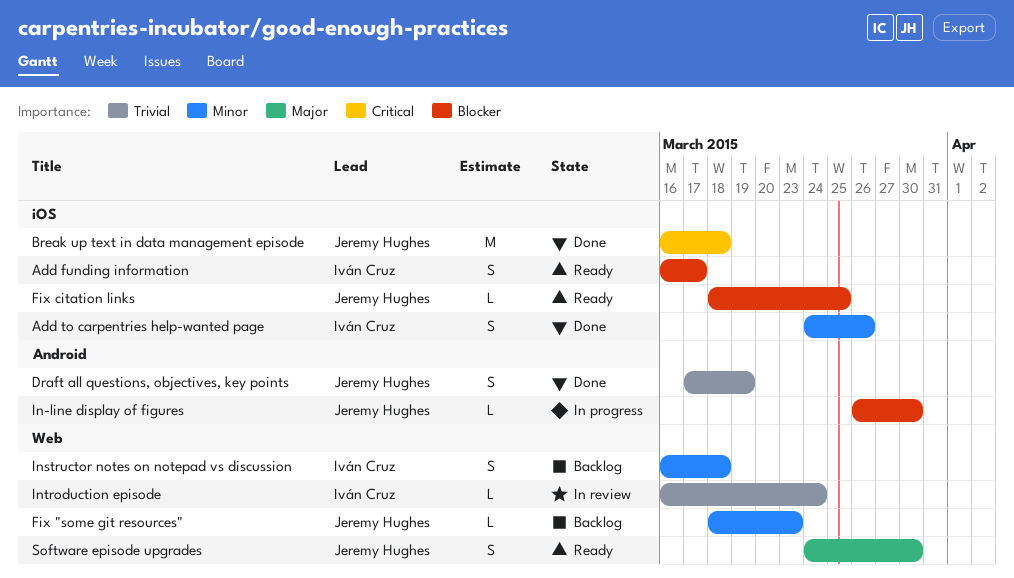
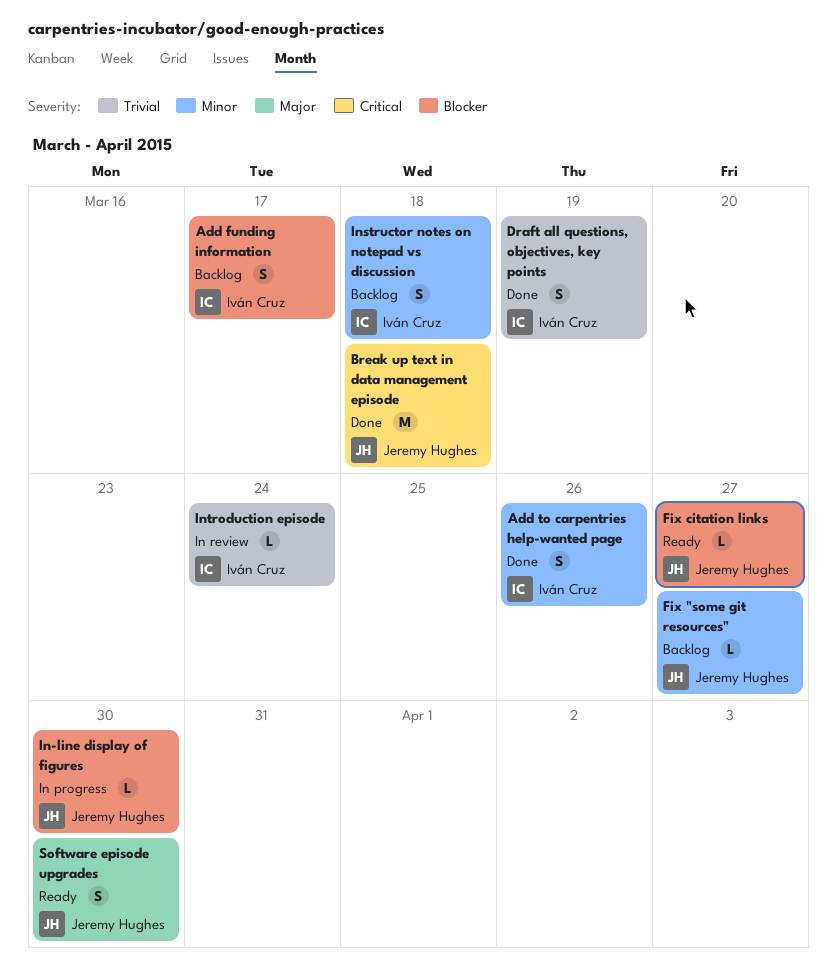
Add funding information, status: Ready -> Backlog
Draft all questions, objectives, key points, owner: Jeremy Hughes -> Iván Cruz
Fix "some git resources", due: Mar 23 -> Mar 27
Fix citation links, due: Mar 25 -> Mar 27

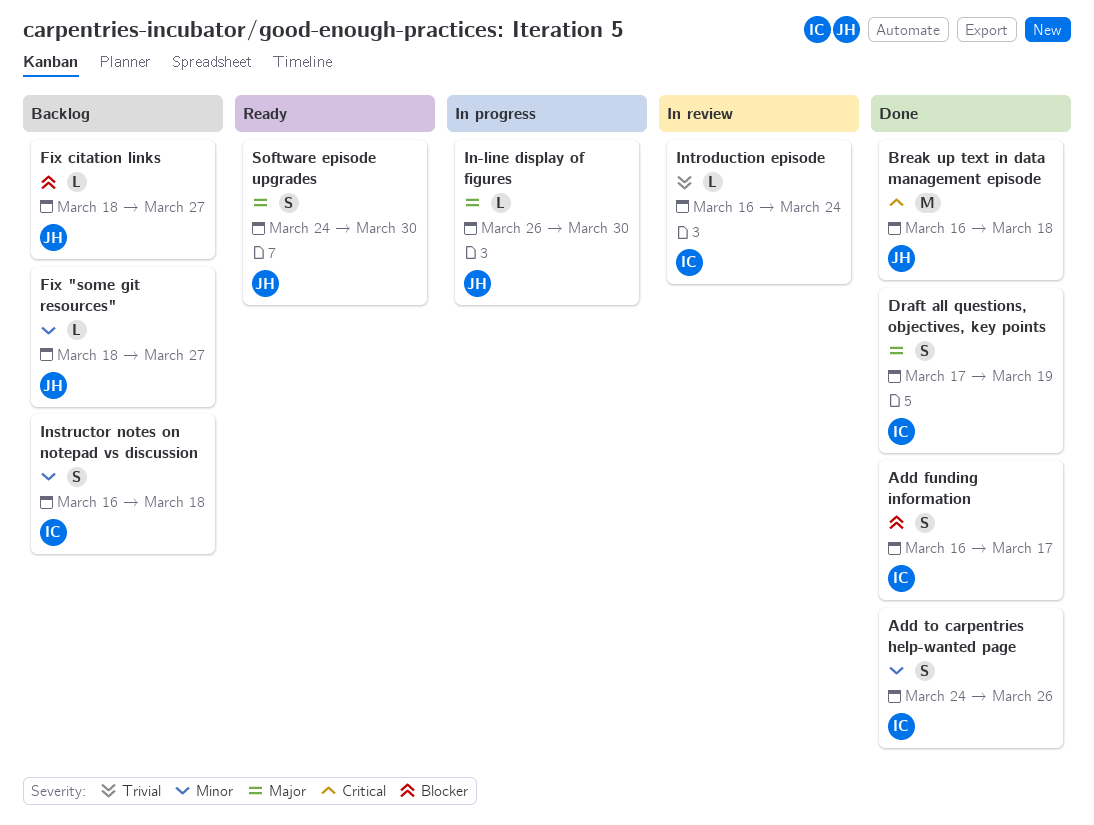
Add funding information, status: Backlog -> Done
Draft all questions, objectives, key points, priority: Trivial -> Major
Fix citation links, status: Ready -> Backlog
In-line display of figures, priority: Blocker -> Major

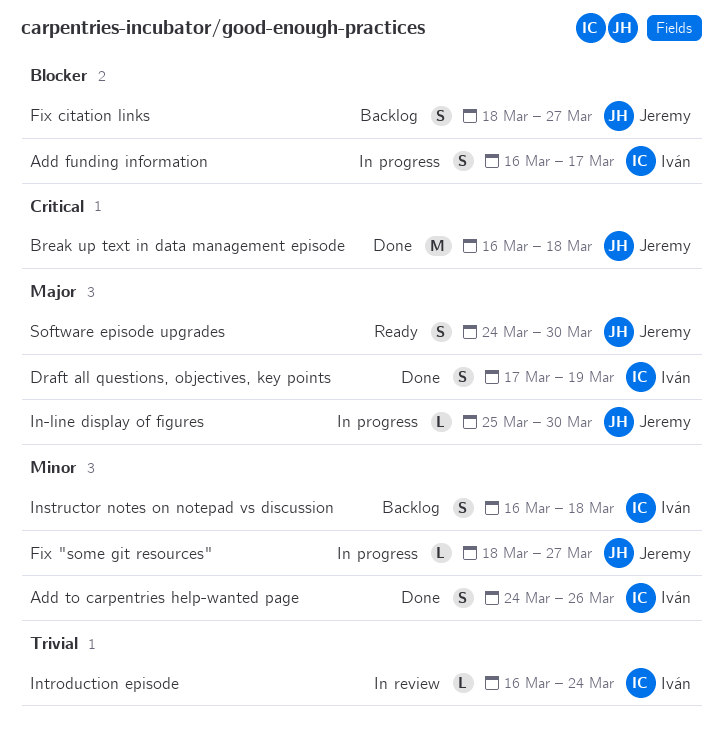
Add funding information, status: Done -> In progress
Fix "some git resources", status: Backlog -> In progress
Fix citation links, estimate: L -> S
In-line display of figures, start: Mar 26 -> Mar 25

